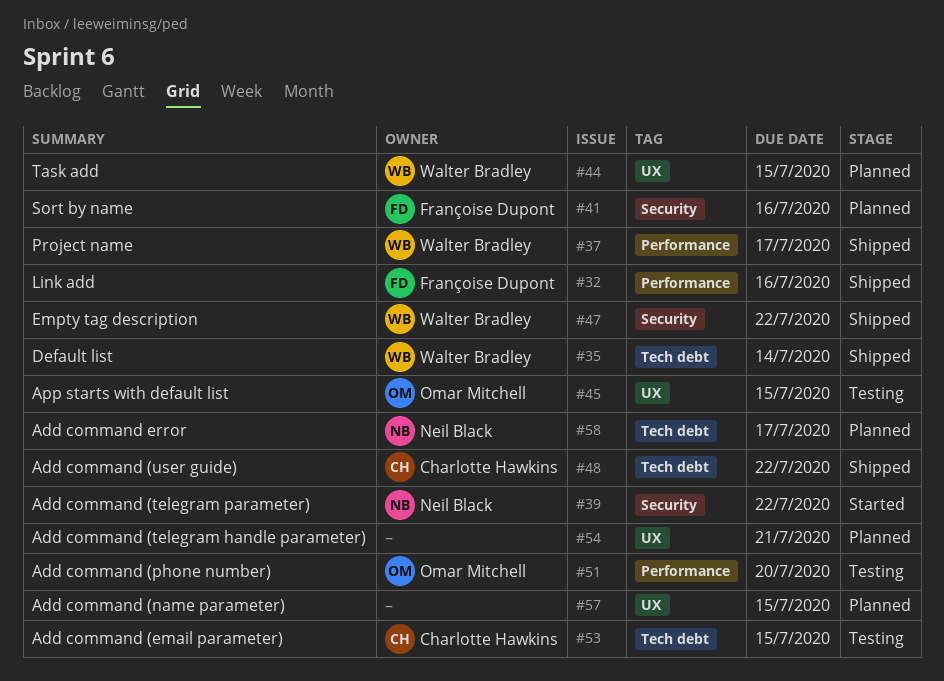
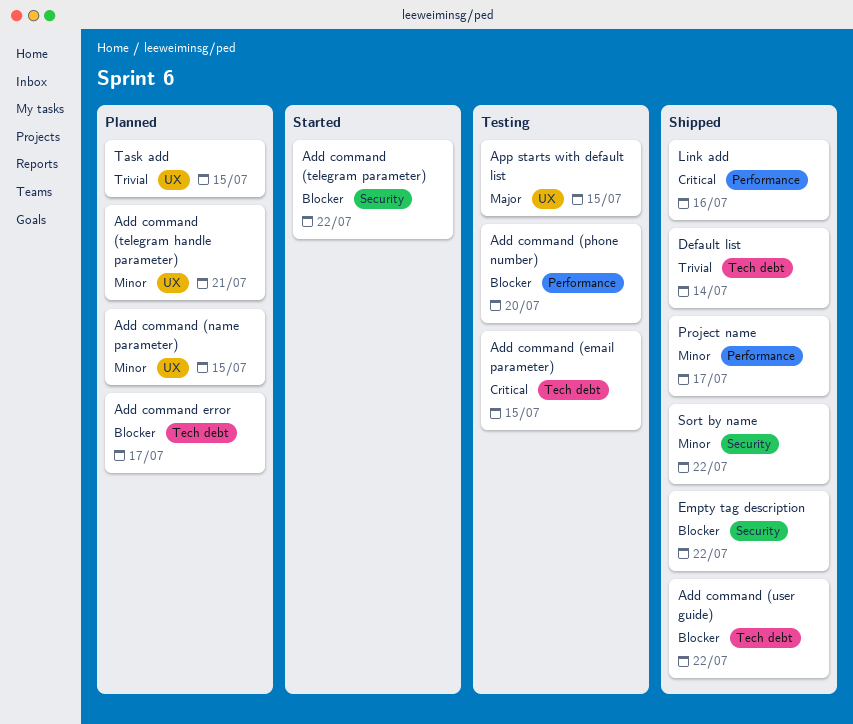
Sort by name, status: Planned -> Shipped
Sort by name, due: Jul 16 -> Jul 22

